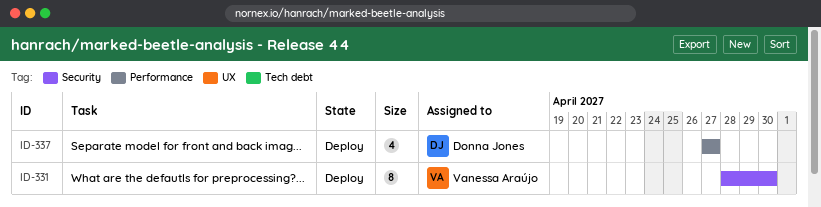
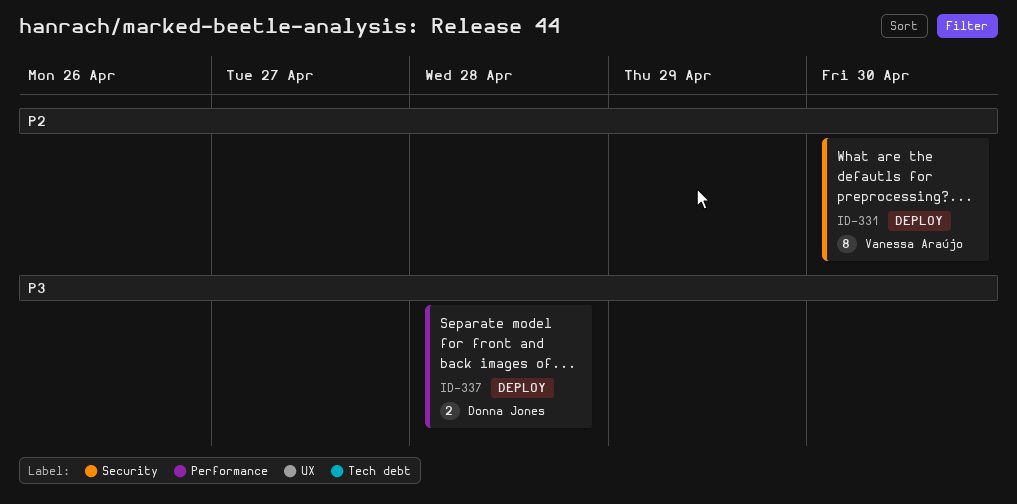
ID-337, estimate: 4 -> 2
ID-337, due: Apr 27 -> Apr 28

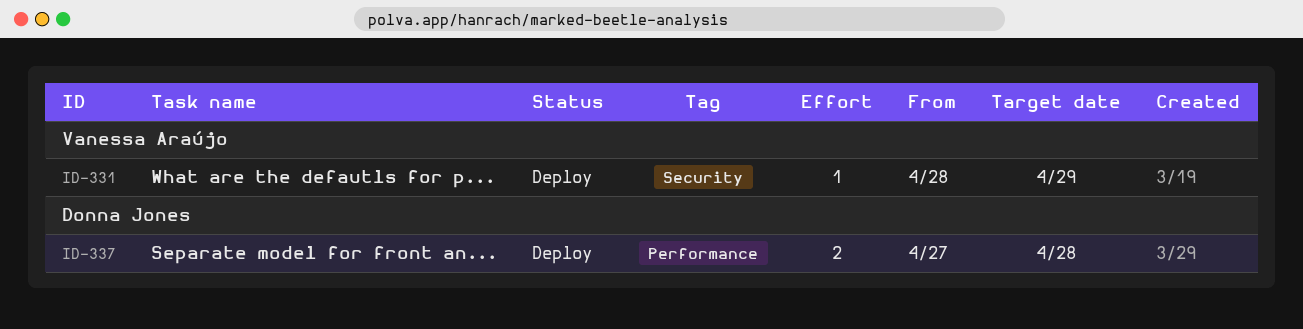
ID-331, estimate: 8 -> 1
ID-331, due: Apr 30 -> Apr 29

